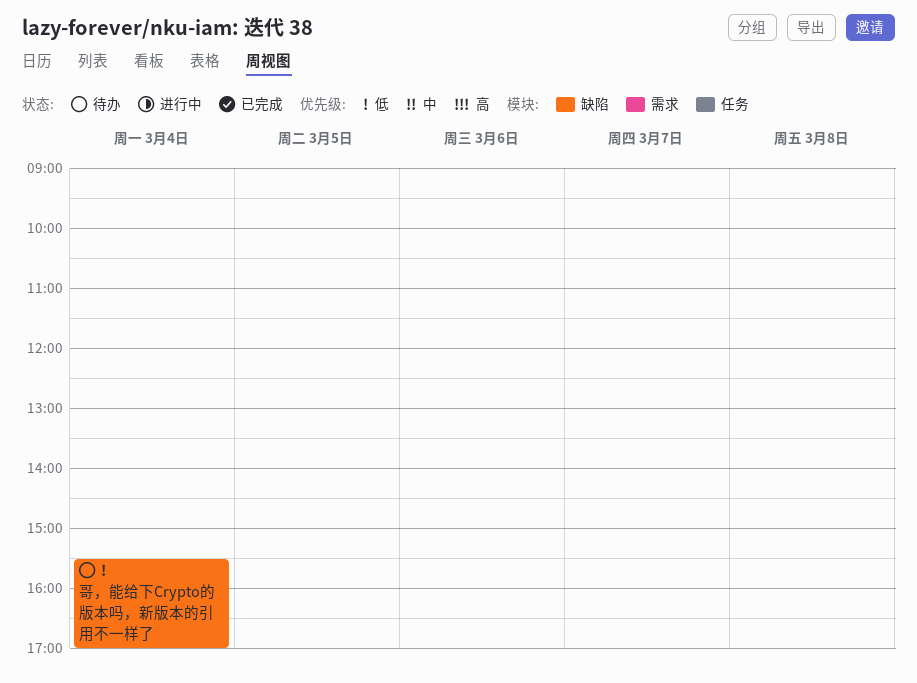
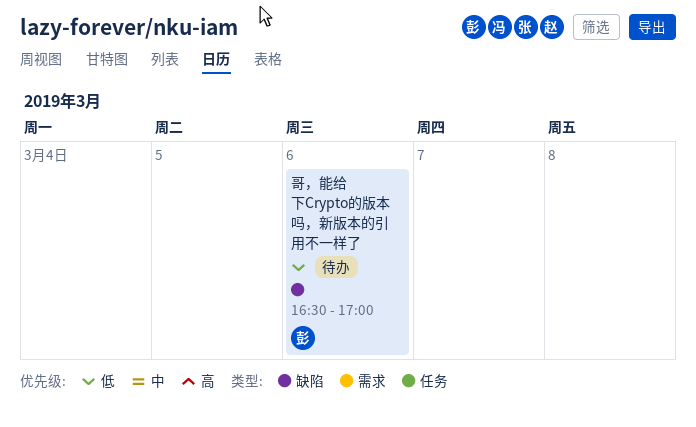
哥，能给下Crypto的版本吗，新版本的引用不一样了, day: Mar 4 -> Mar 6
哥，能给下Crypto的版本吗，新版本的引用不一样了, begins: 15:30 -> 16:30

